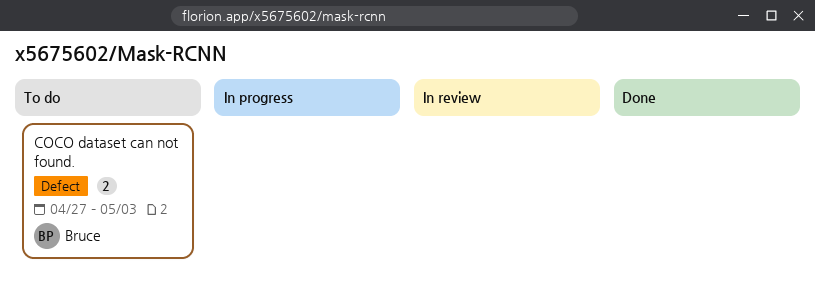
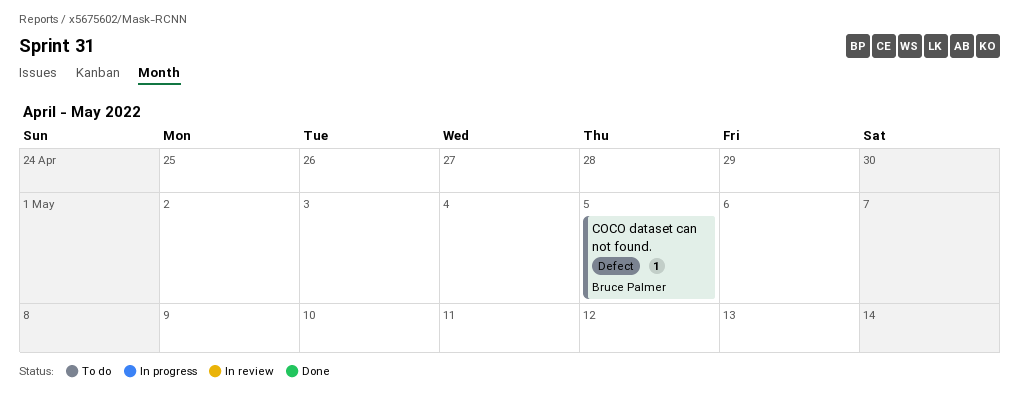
COCO dataset can not found., estimate: 2 -> 1
COCO dataset can not found., due: May 3 -> May 5

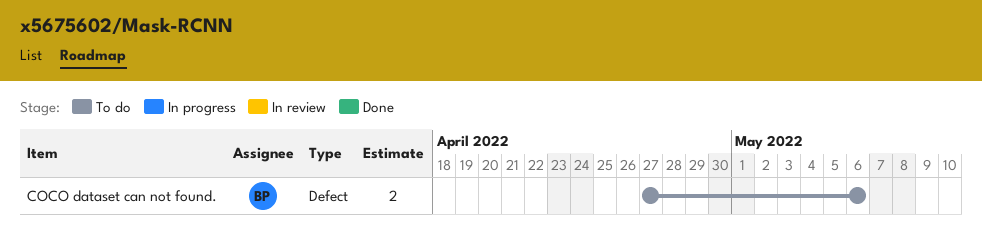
COCO dataset can not found., estimate: 1 -> 2
COCO dataset can not found., due: May 5 -> May 6

